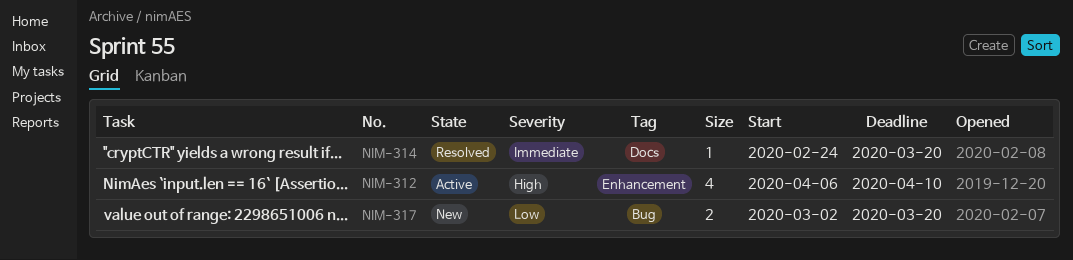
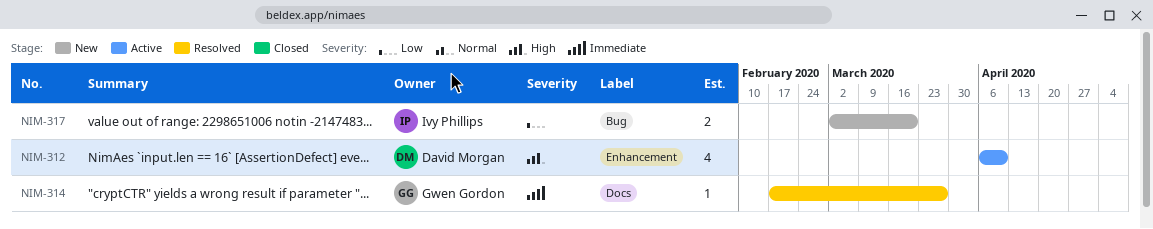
NIM-314, start: Feb 24 -> Feb 17
NIM-314, due: Mar 20 -> Mar 27

